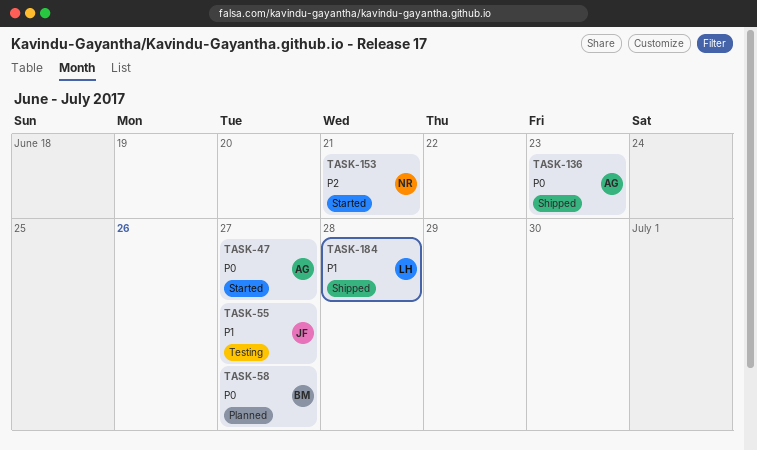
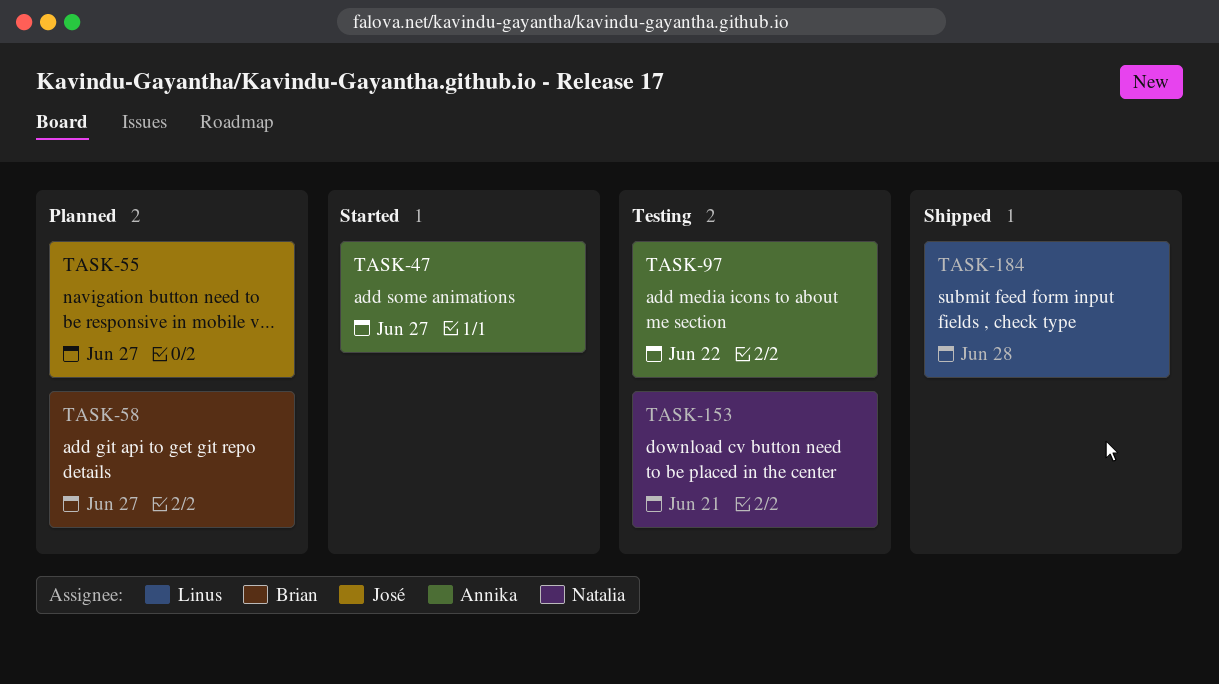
TASK-55, status: Testing -> Planned
TASK-97: none -> present
TASK-136: present -> none
TASK-153, status: Started -> Testing

